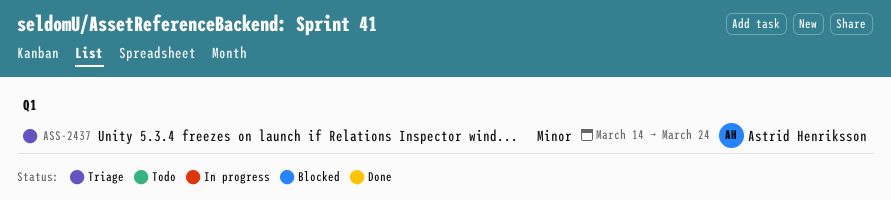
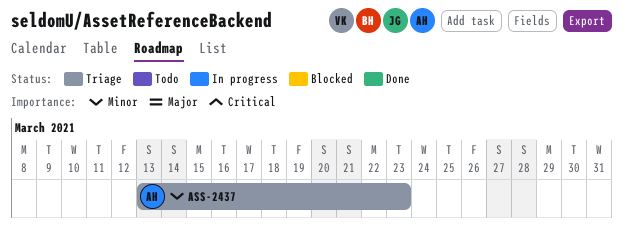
ASS-2437, start: Mar 14 -> Mar 13
ASS-2437, due: Mar 24 -> Mar 23

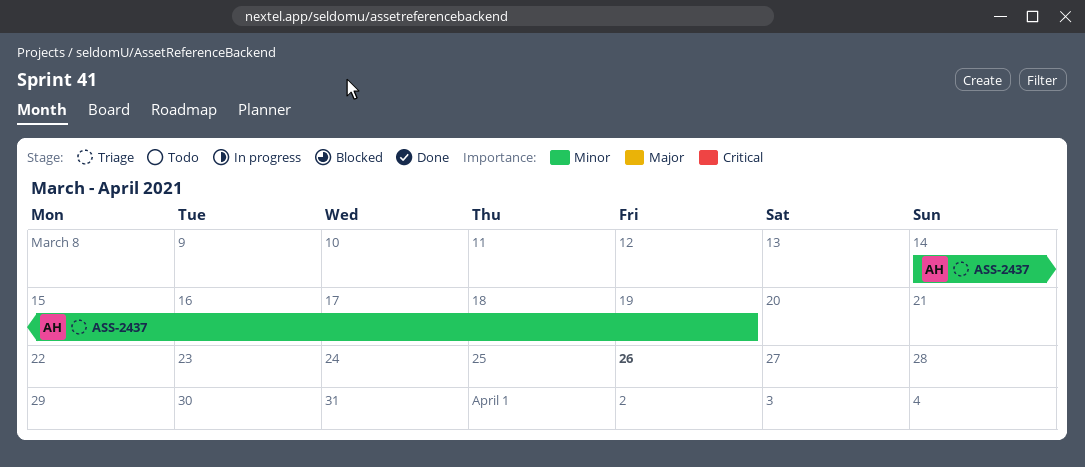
ASS-2437, start: Mar 13 -> Mar 14
ASS-2437, due: Mar 23 -> Mar 19

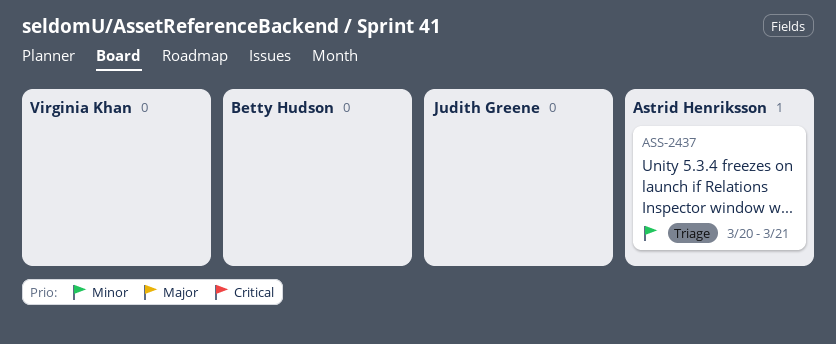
ASS-2437, start: Mar 14 -> Mar 20
ASS-2437, due: Mar 19 -> Mar 21

